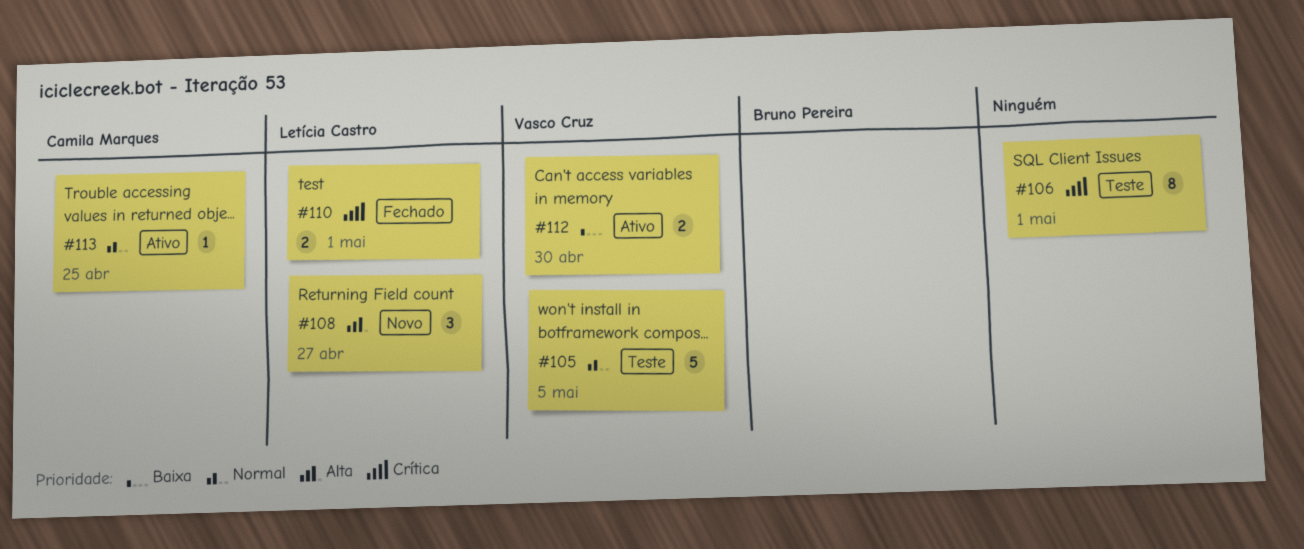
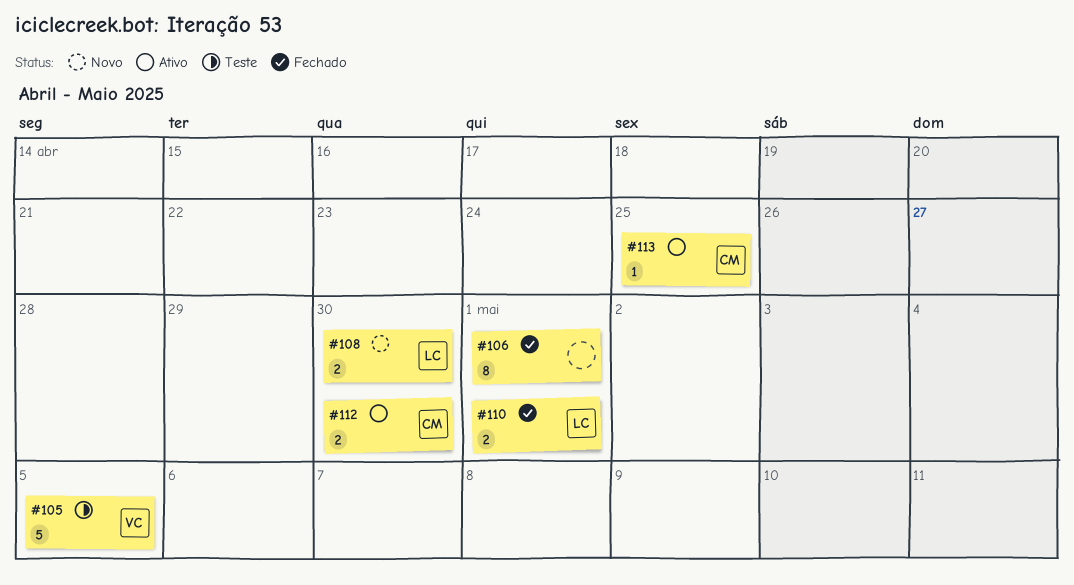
#106, status: Teste -> Fechado
#108, estimate: 3 -> 2
#108, due: Apr 27 -> Apr 30
#112, owner: Vasco Cruz -> Camila Marques

